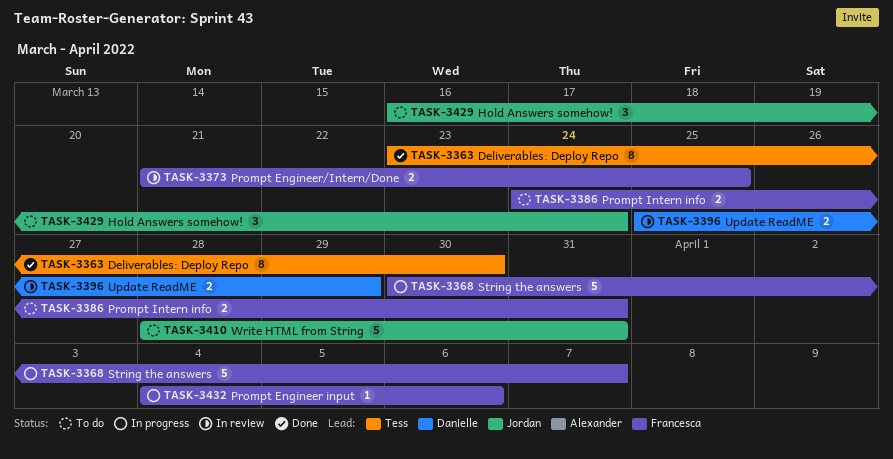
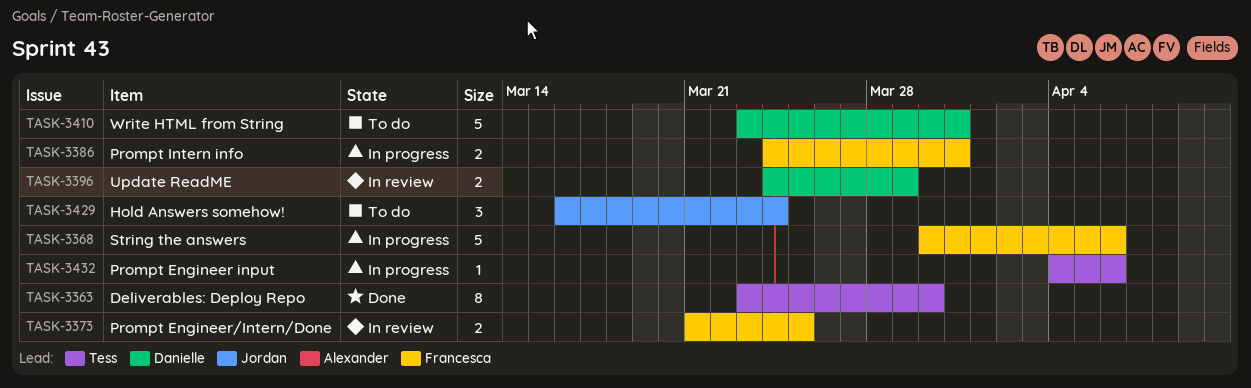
TASK-3368, due: Apr 7 -> Apr 6
TASK-3386, status: To do -> In progress
TASK-3396, start: Mar 25 -> Mar 24
TASK-3410, owner: Jordan -> Danielle
TASK-3410, start: Mar 28 -> Mar 23
TASK-3432, owner: Francesca -> Tess

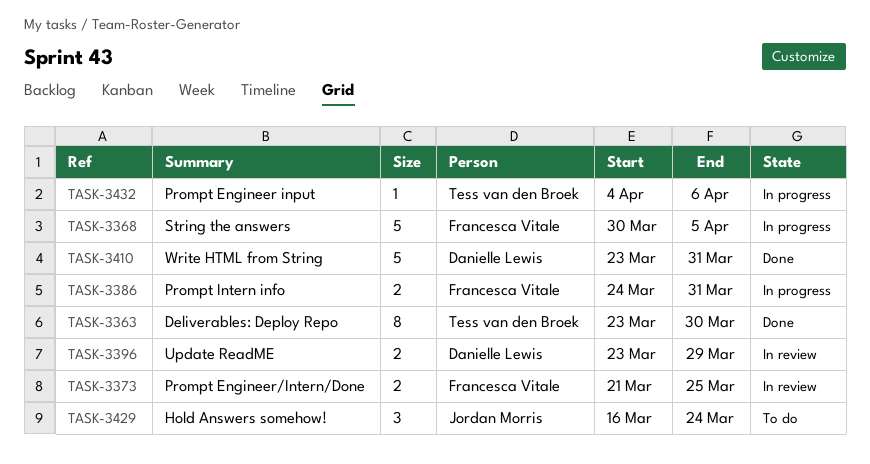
TASK-3368, due: Apr 6 -> Apr 5
TASK-3396, start: Mar 24 -> Mar 23
TASK-3410, status: To do -> Done

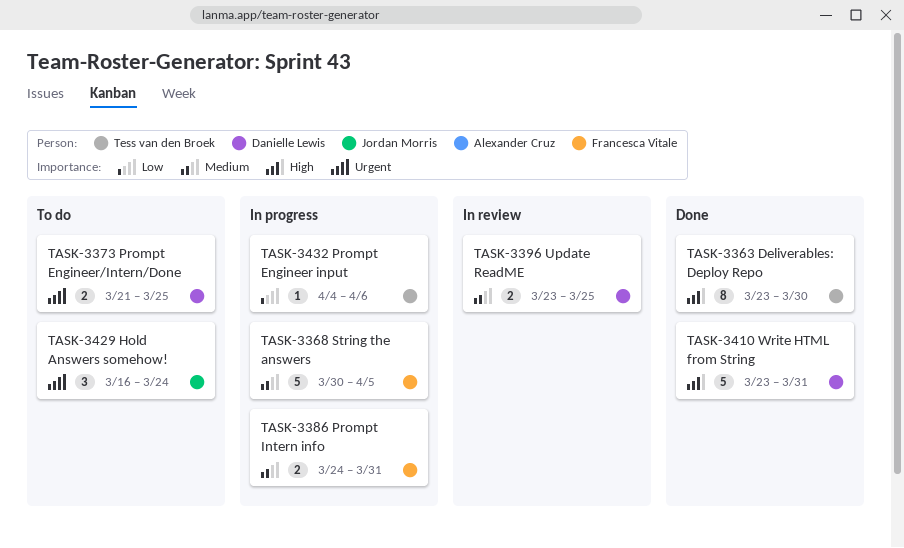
TASK-3373, status: In review -> To do
TASK-3373, owner: Francesca Vitale -> Danielle Lewis
TASK-3396, due: Mar 29 -> Mar 25

